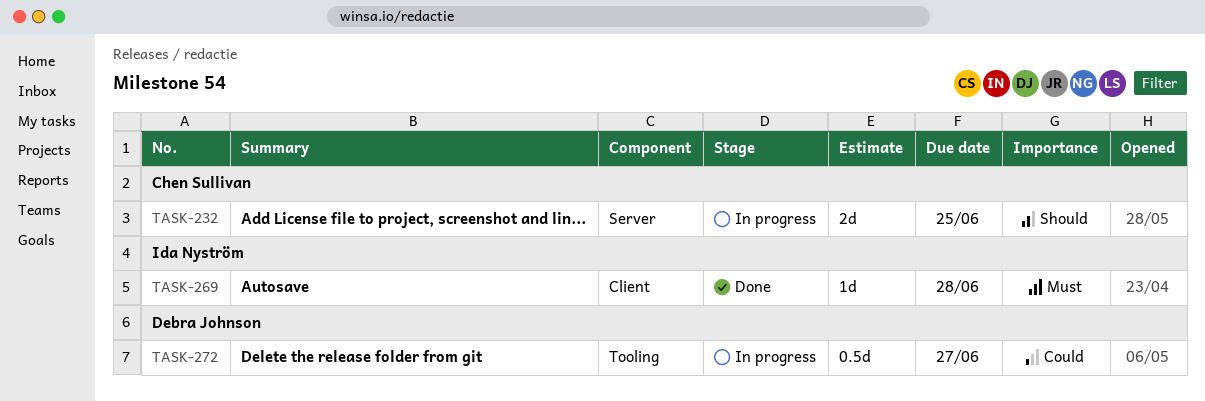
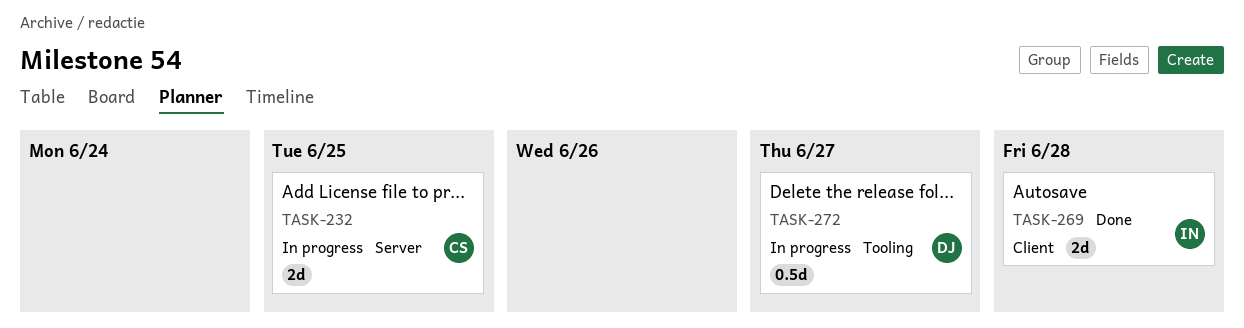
TASK-269, estimate: 1d -> 2d

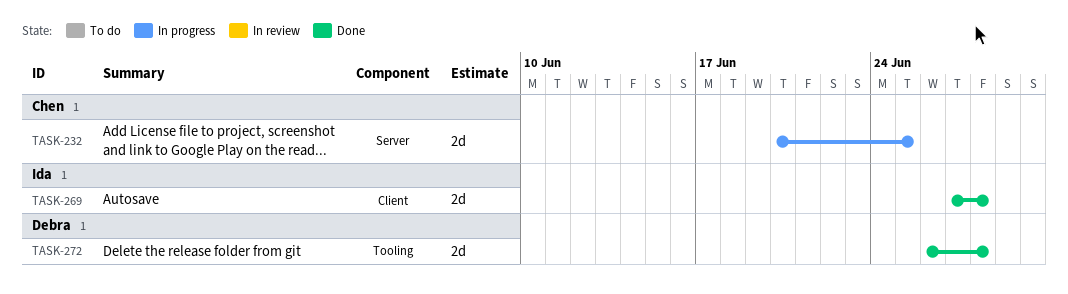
TASK-272, status: In progress -> Done
TASK-272, estimate: 0.5d -> 2d
TASK-272, due: Jun 27 -> Jun 28

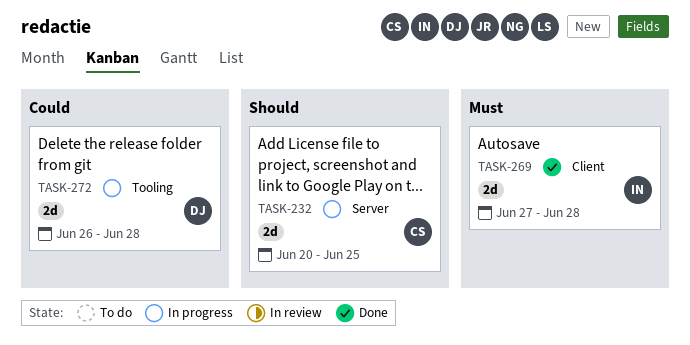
TASK-272, status: Done -> In progress

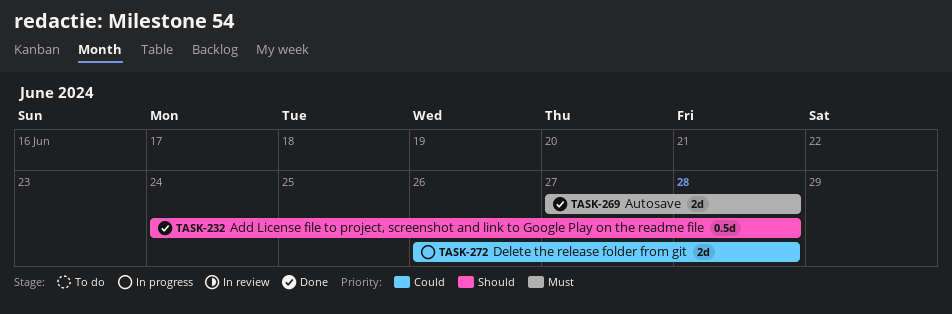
TASK-232, status: In progress -> Done
TASK-232, estimate: 2d -> 0.5d
TASK-232, start: Jun 20 -> Jun 24
TASK-232, due: Jun 25 -> Jun 28

